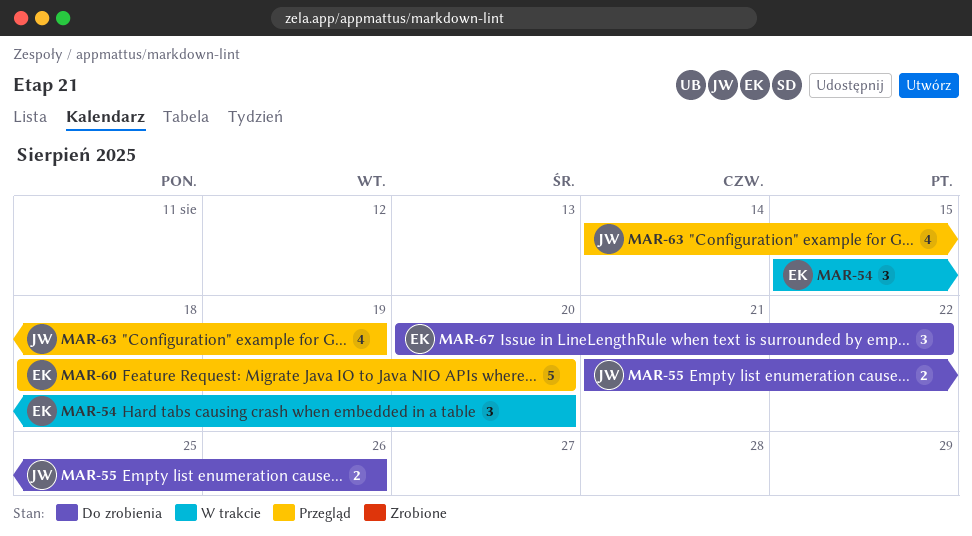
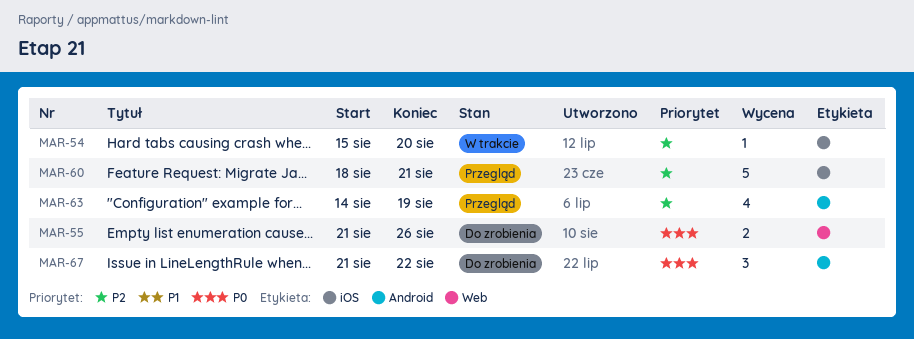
MAR-54, estimate: 3 -> 1
MAR-60, due: Aug 20 -> Aug 21
MAR-67, start: Aug 20 -> Aug 21

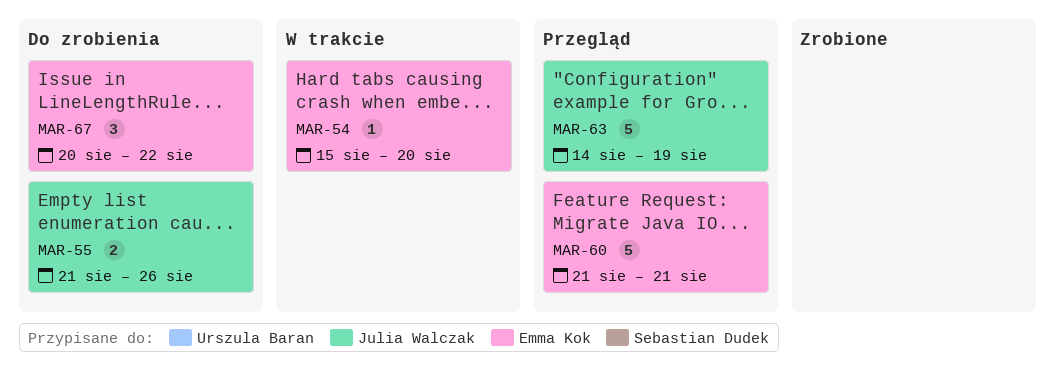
MAR-60, start: Aug 18 -> Aug 21
MAR-63, estimate: 4 -> 5
MAR-67, start: Aug 21 -> Aug 20

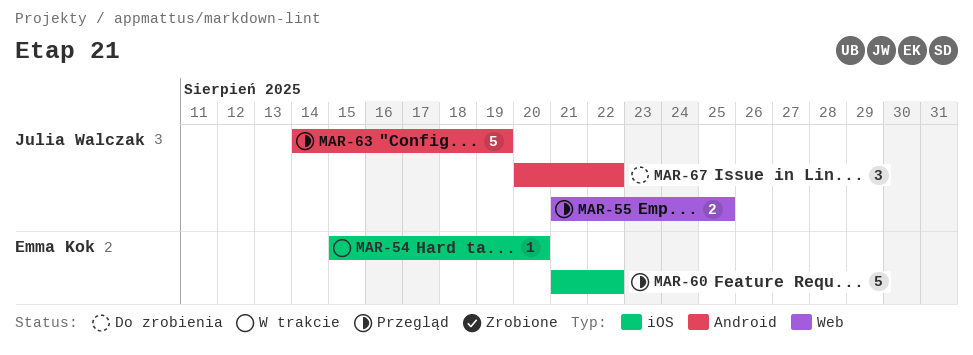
MAR-55, status: Do zrobienia -> Przegląd
MAR-55, due: Aug 26 -> Aug 25
MAR-60, due: Aug 21 -> Aug 22
MAR-67, owner: Emma Kok -> Julia Walczak

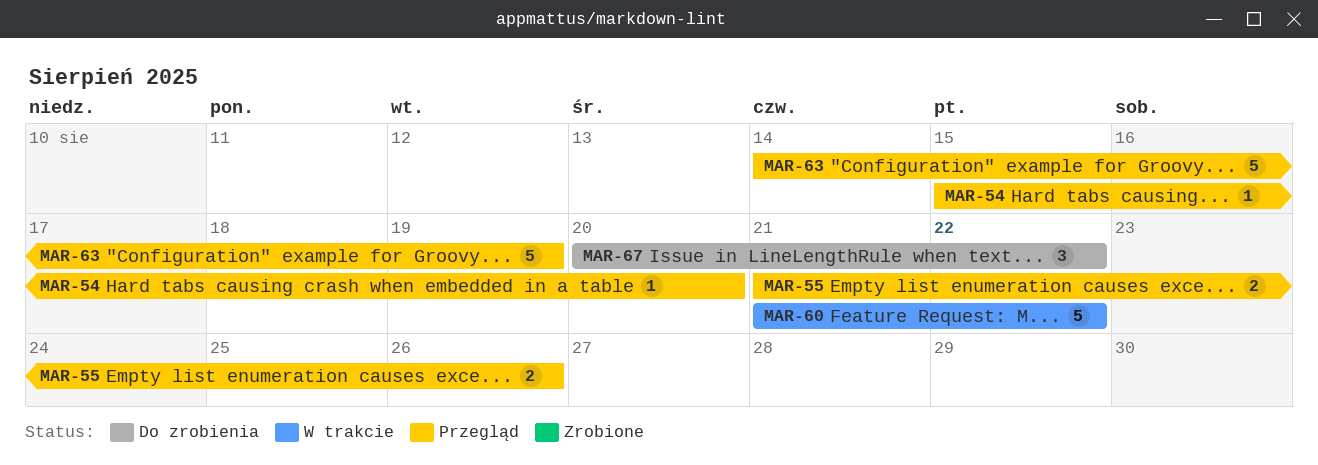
MAR-54, status: W trakcie -> Przegląd
MAR-55, due: Aug 25 -> Aug 26
MAR-60, status: Przegląd -> W trakcie

